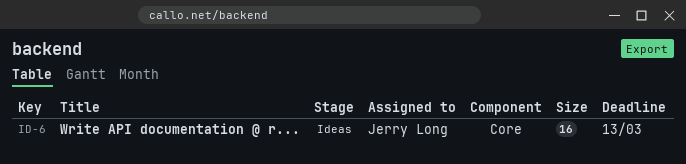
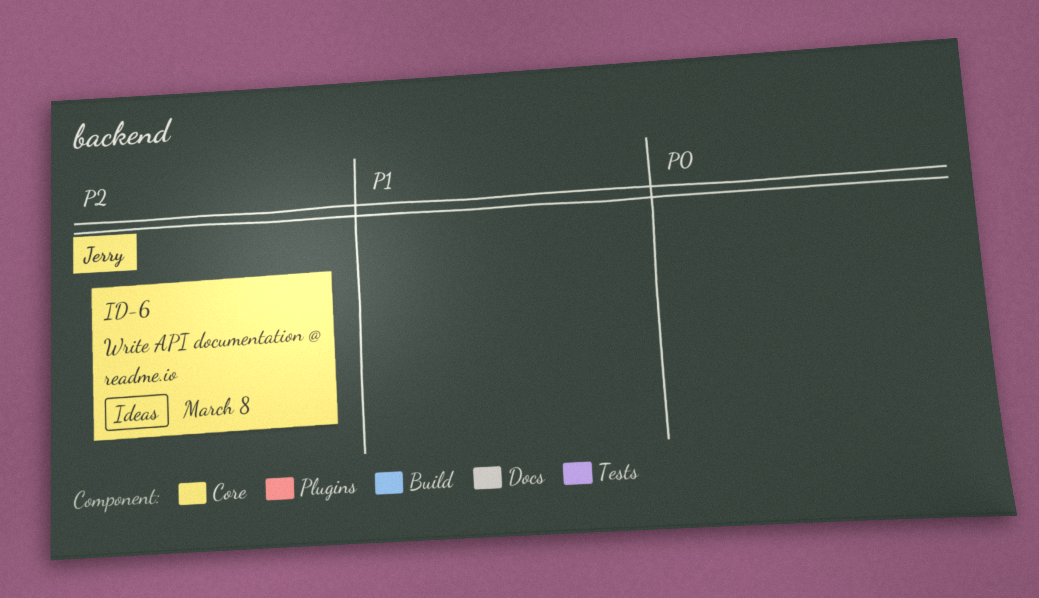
ID-6, due: Mar 13 -> Mar 8

